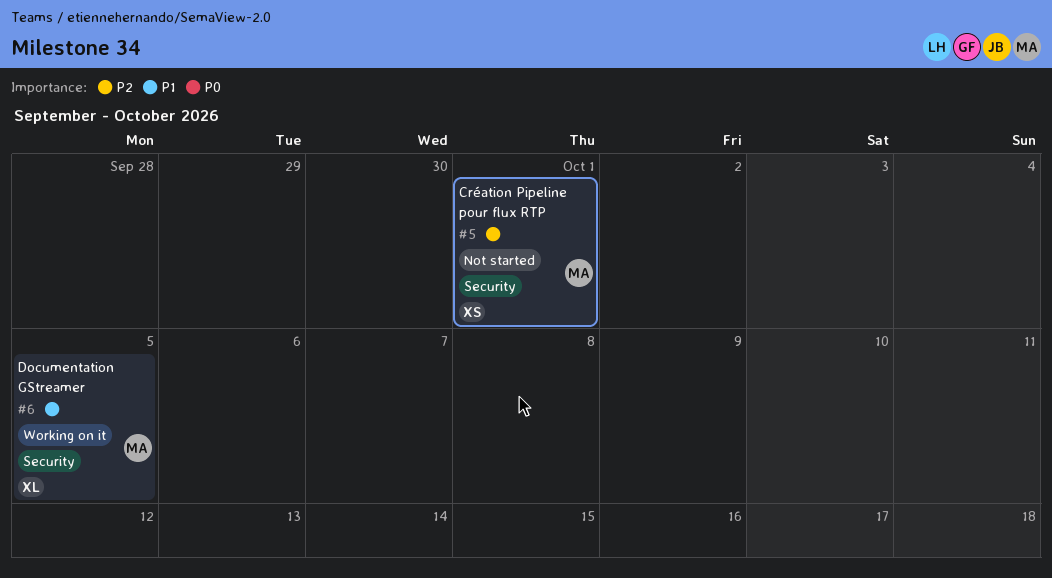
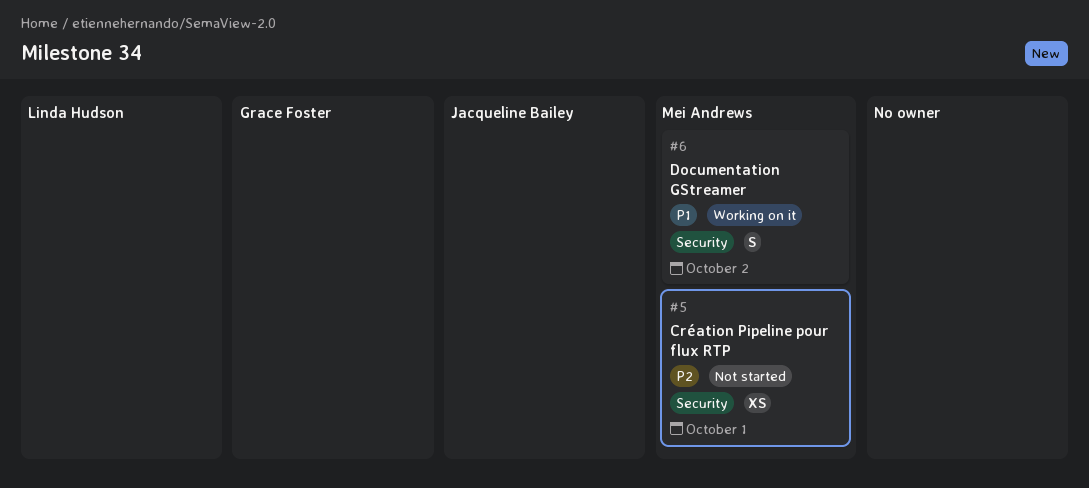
#6, estimate: XL -> S
#6, due: Oct 5 -> Oct 2

